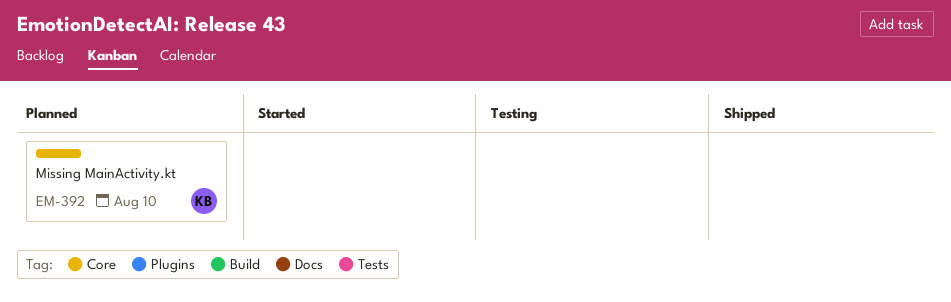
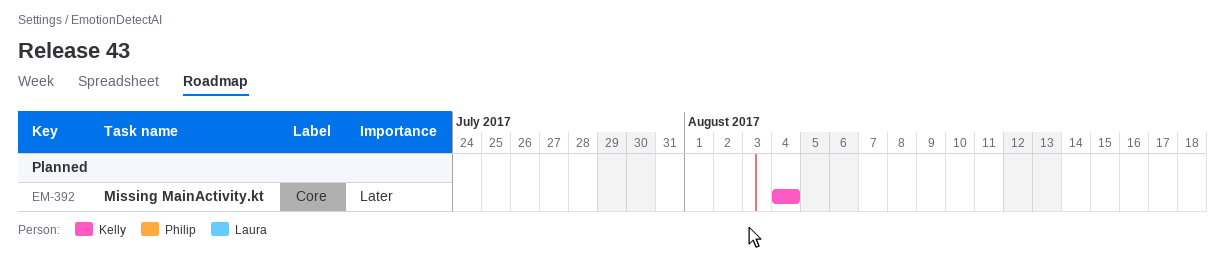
EM-392, due: Aug 10 -> Aug 4

